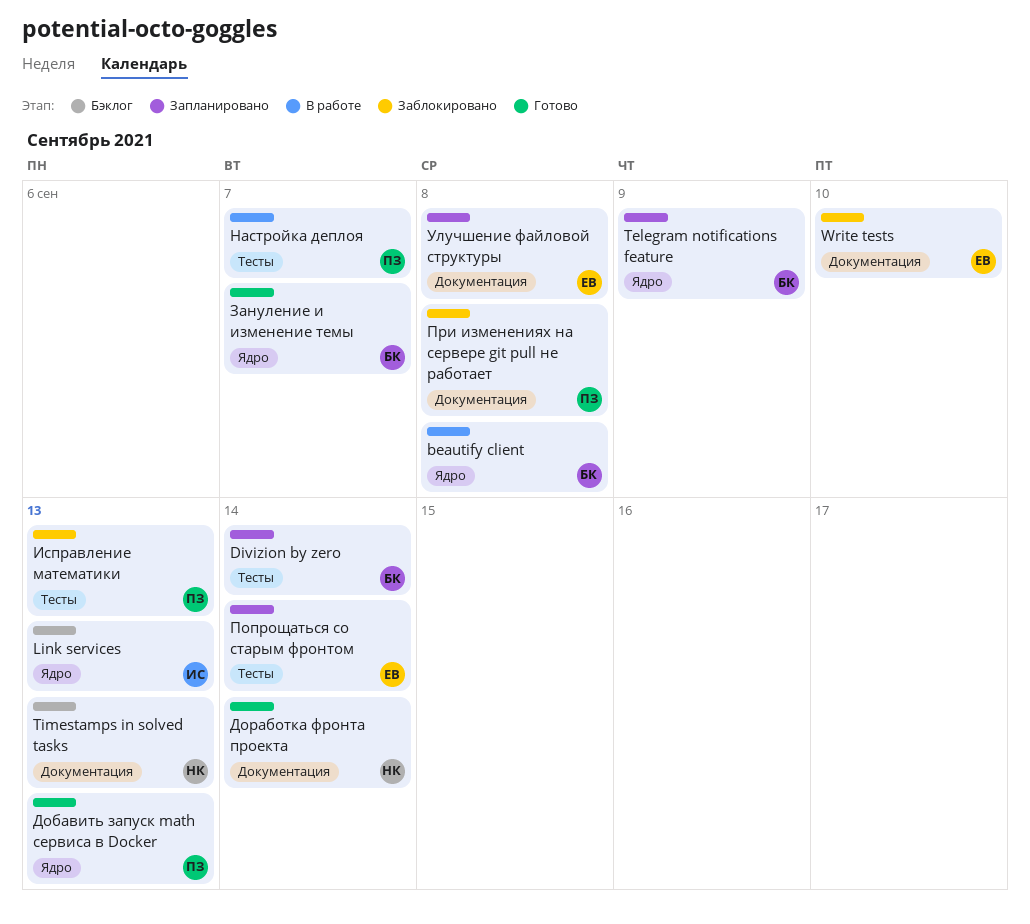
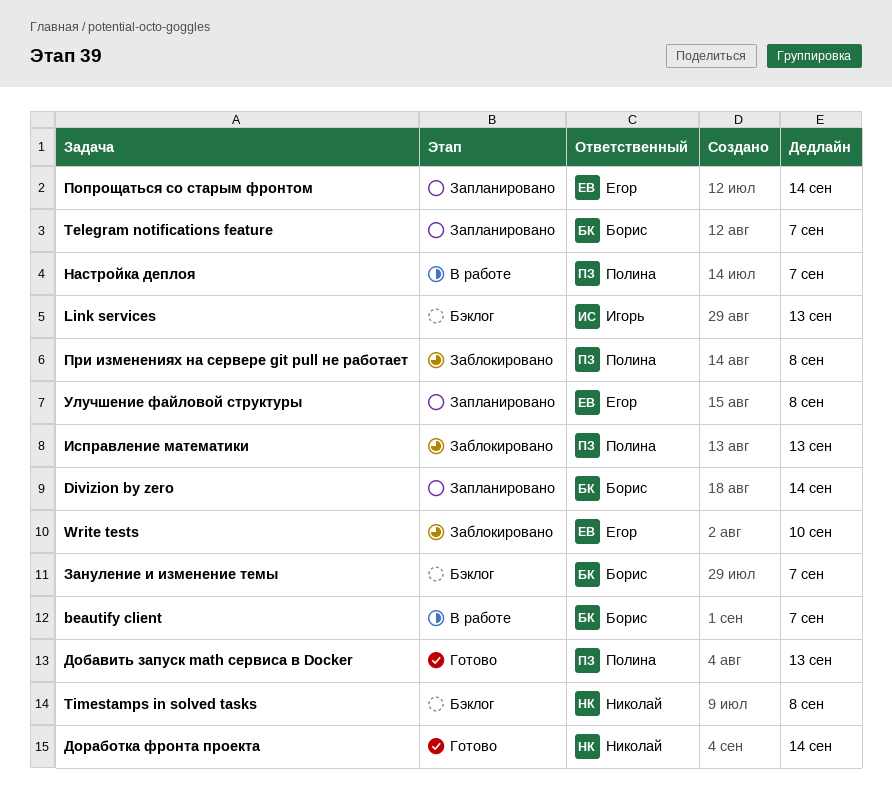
beautify client, due: Sep 8 -> Sep 7
Telegram notifications feature, due: Sep 9 -> Sep 7
Timestamps in solved tasks, due: Sep 13 -> Sep 8
Зануление и изменение темы, status: Готово -> Бэклог

